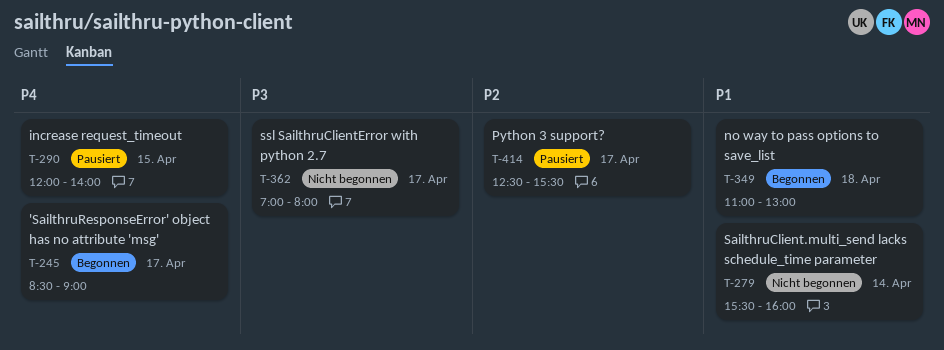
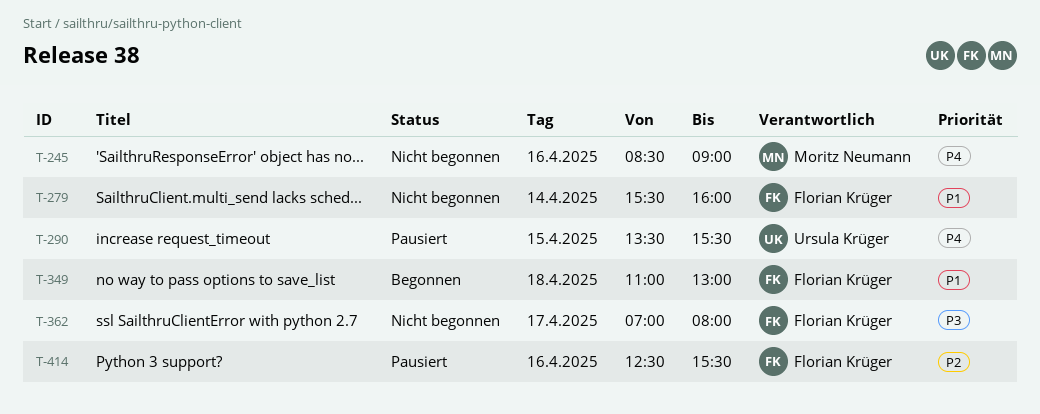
T-245, status: Begonnen -> Nicht begonnen
T-245, day: Apr 17 -> Apr 16
T-290, begins: 12:00 -> 13:30
T-290, ends: 14:00 -> 15:30
T-414, day: Apr 17 -> Apr 16

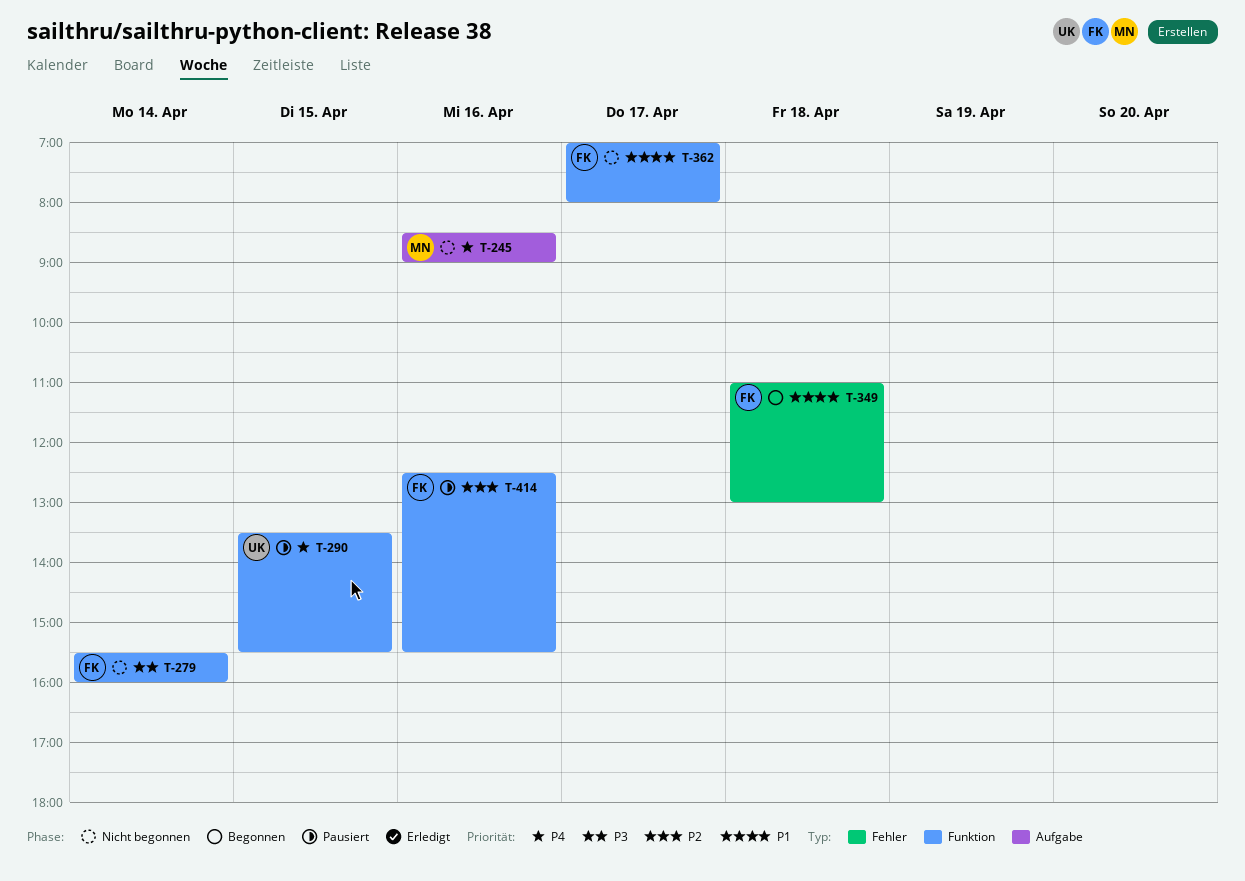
T-279, priority: P1 -> P3
T-362, priority: P3 -> P1

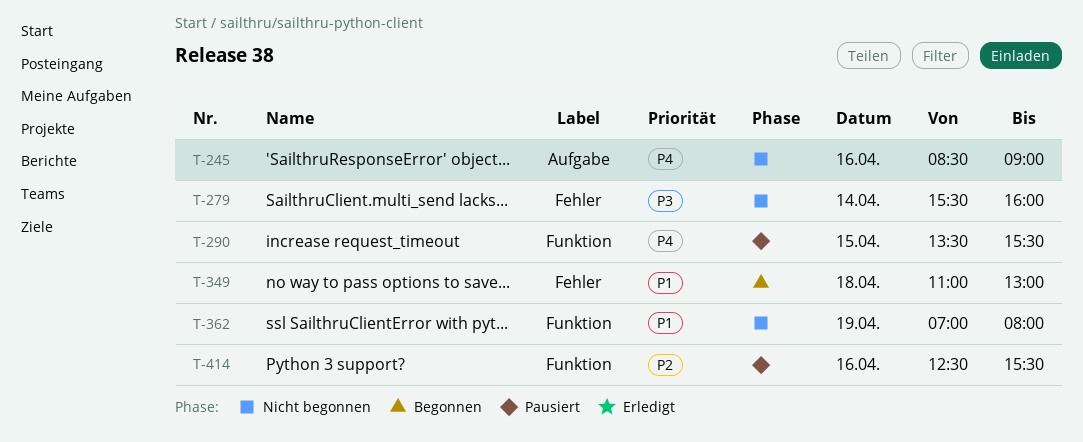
T-279, label: Funktion -> Fehler
T-362, day: Apr 17 -> Apr 19

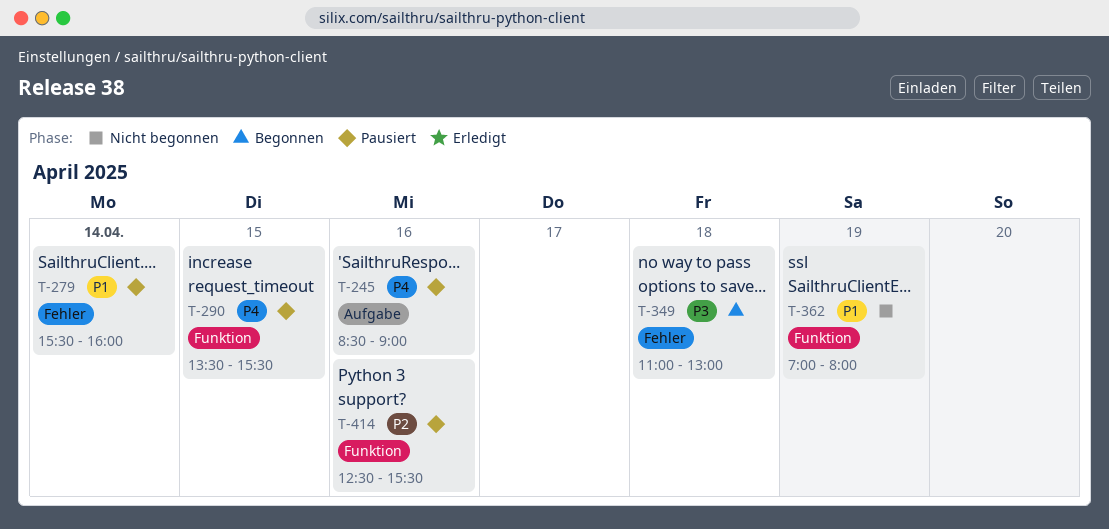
T-245, status: Nicht begonnen -> Pausiert
T-279, status: Nicht begonnen -> Pausiert
T-279, priority: P3 -> P1
T-349, priority: P1 -> P3

